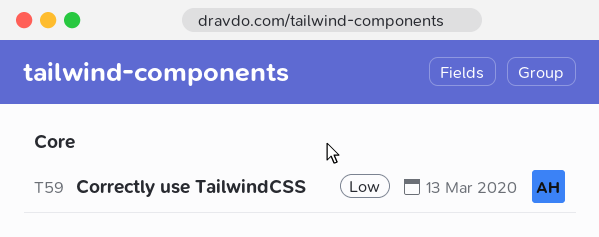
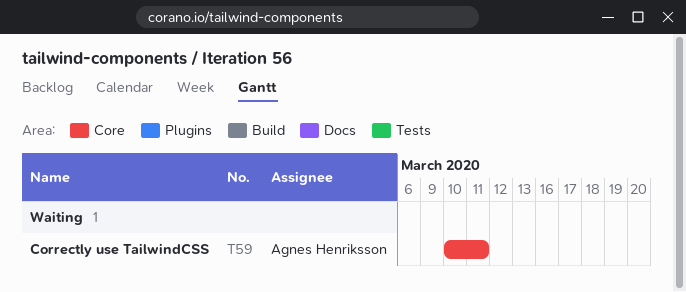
T59, due: Mar 13 -> Mar 11

